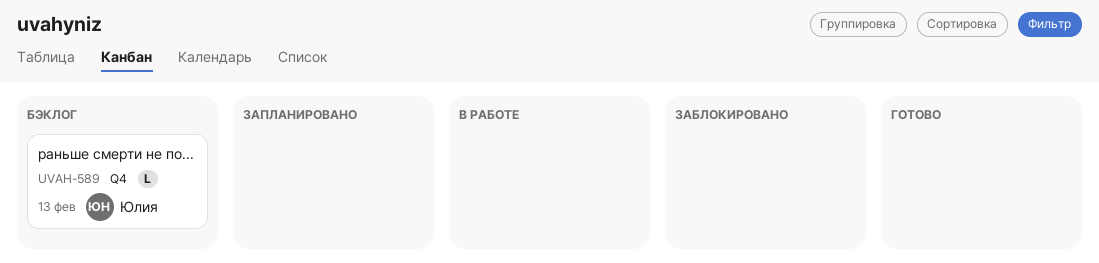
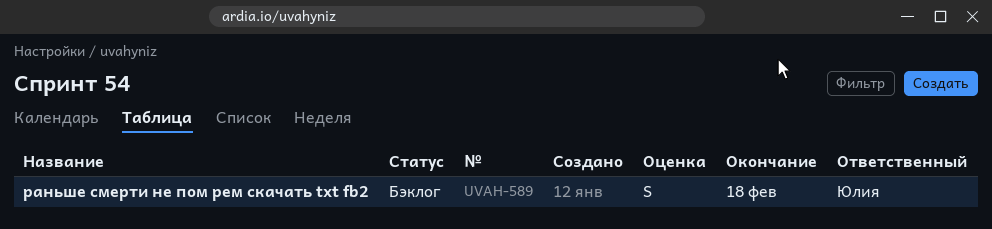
UVAH-589, estimate: L -> S
UVAH-589, due: Feb 13 -> Feb 18

